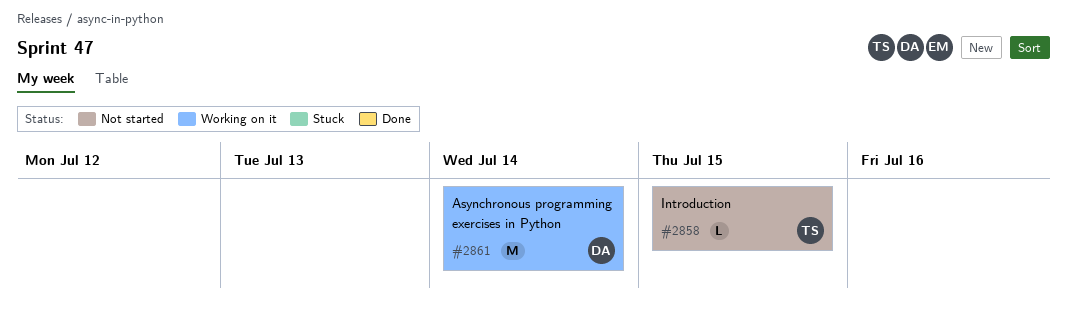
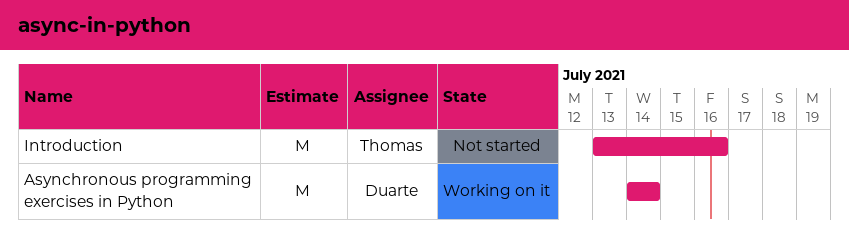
Introduction, estimate: L -> M
Introduction, due: Jul 15 -> Jul 16

